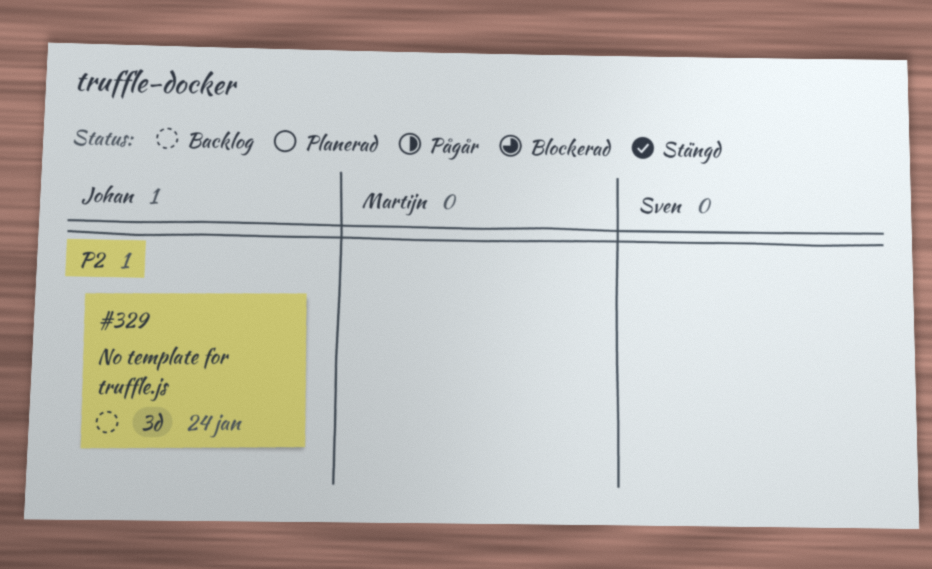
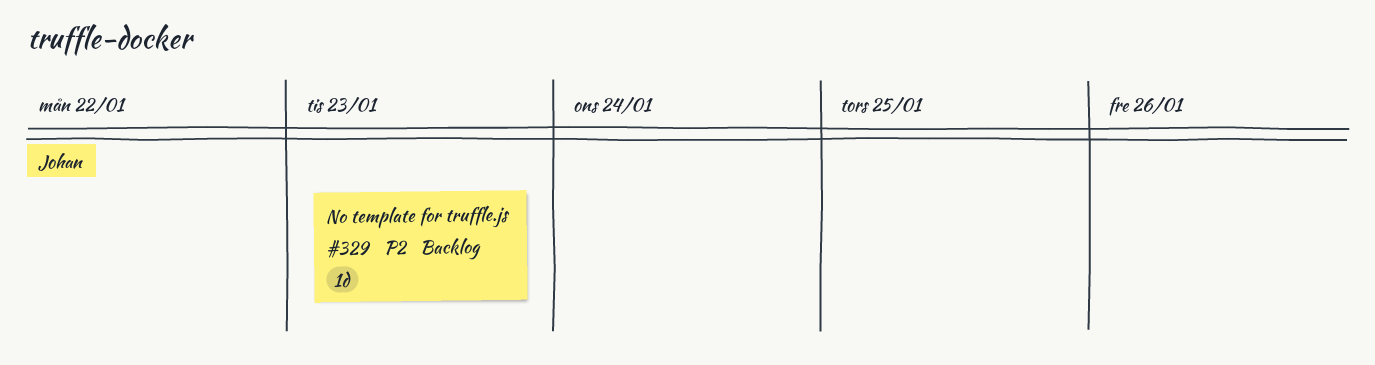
#329, estimate: 3d -> 1d
#329, due: Jan 24 -> Jan 23

